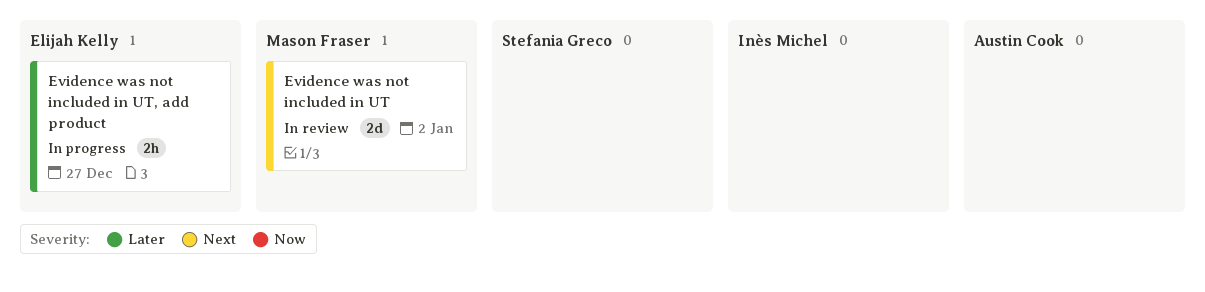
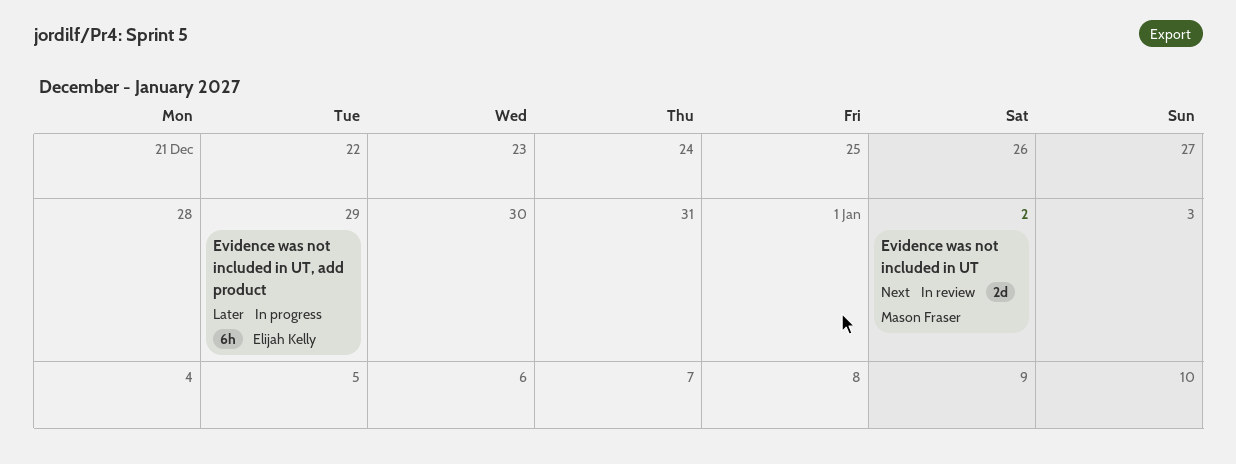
Evidence was not included in UT, add product, estimate: 2h -> 6h
Evidence was not included in UT, add product, due: Dec 27 -> Dec 29

